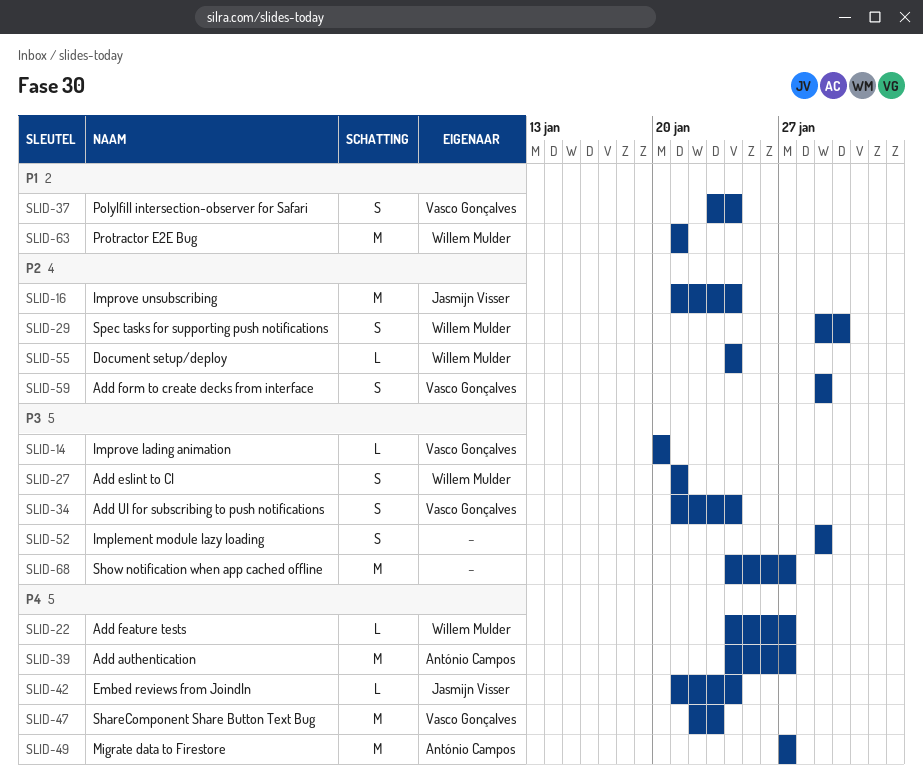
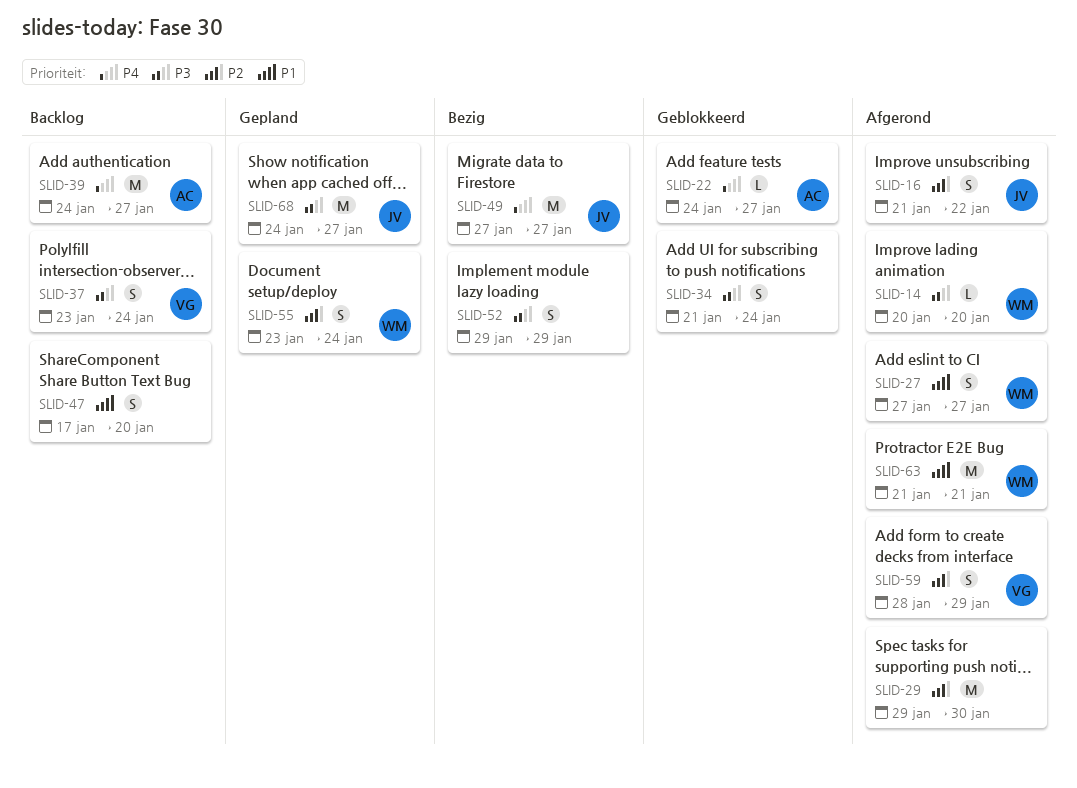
SLID-14, owner: Vasco Gonçalves -> Willem Mulder
SLID-16, estimate: M -> S
SLID-16, due: Jan 24 -> Jan 22
SLID-22, owner: Willem Mulder -> António Campos
SLID-27, priority: P3 -> P1
SLID-27, start: Jan 21 -> Jan 27
SLID-27, due: Jan 21 -> Jan 27
SLID-29, owner: Willem Mulder -> none
SLID-29, estimate: S -> M
SLID-34, owner: Vasco Gonçalves -> none
SLID-37, priority: P1 -> P3
SLID-42: present -> none
SLID-47, owner: Vasco Gonçalves -> none
SLID-47, priority: P4 -> P1
SLID-47, estimate: M -> S
SLID-47, start: Jan 22 -> Jan 17
SLID-47, due: Jan 23 -> Jan 20
SLID-49, owner: António Campos -> Jasmijn Visser
SLID-55, estimate: L -> S
SLID-55, start: Jan 24 -> Jan 23
SLID-59, start: Jan 29 -> Jan 28
SLID-68, owner: none -> Jasmijn Visser

